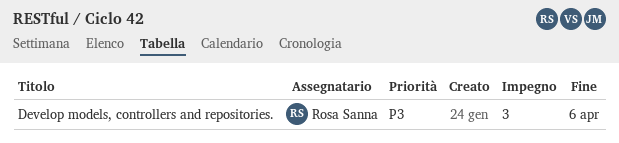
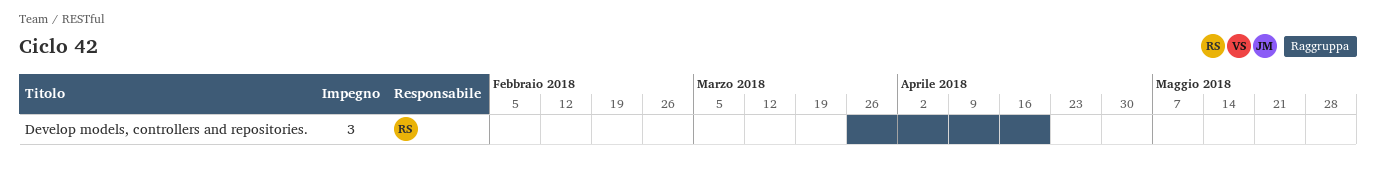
Develop models, controllers and repositories., due: Apr 6 -> Apr 20

